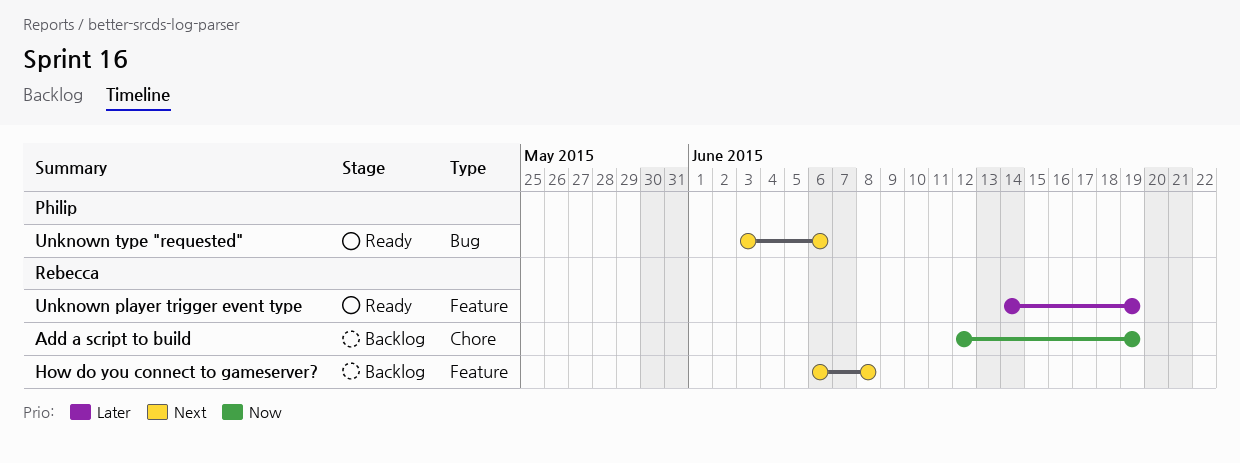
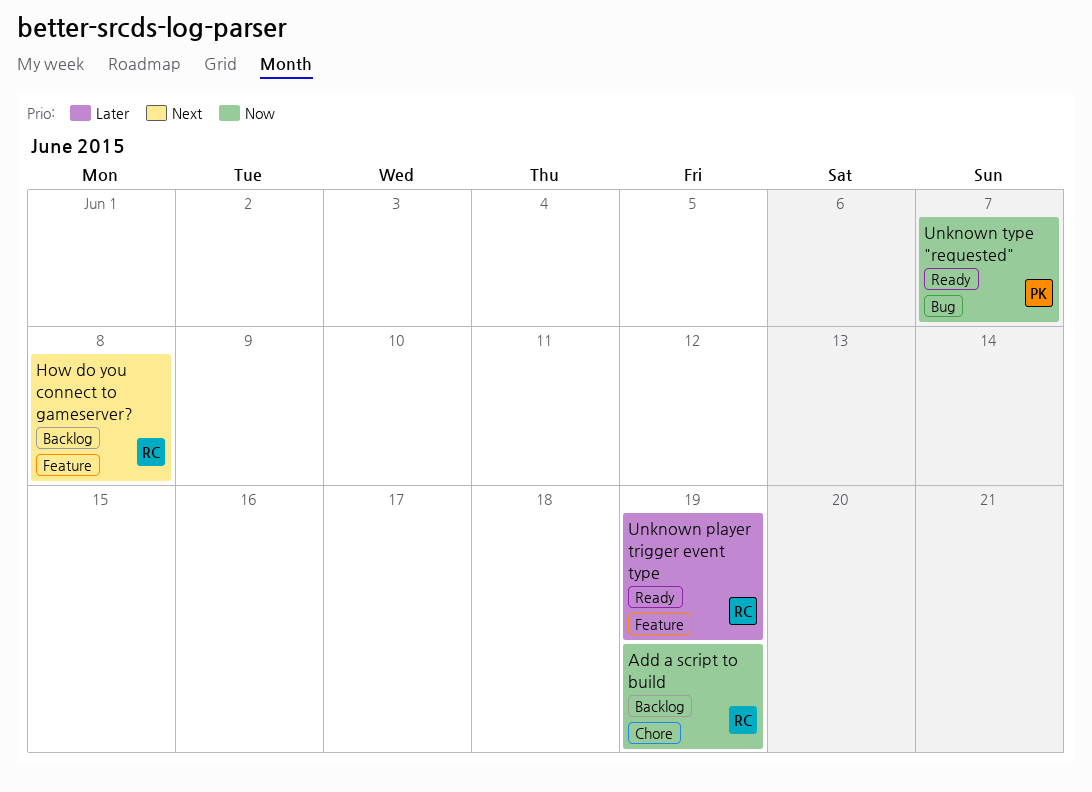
Unknown type "requested", priority: Next -> Now
Unknown type "requested", due: Jun 6 -> Jun 7

